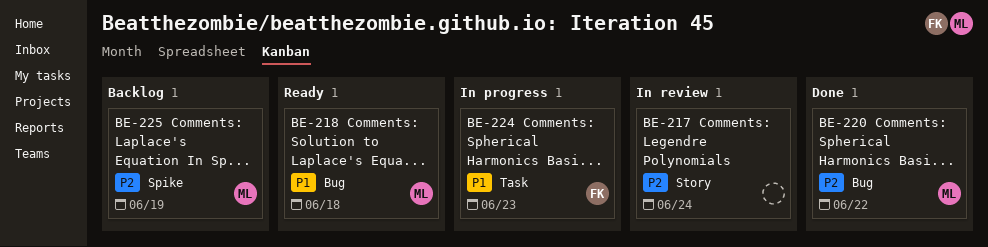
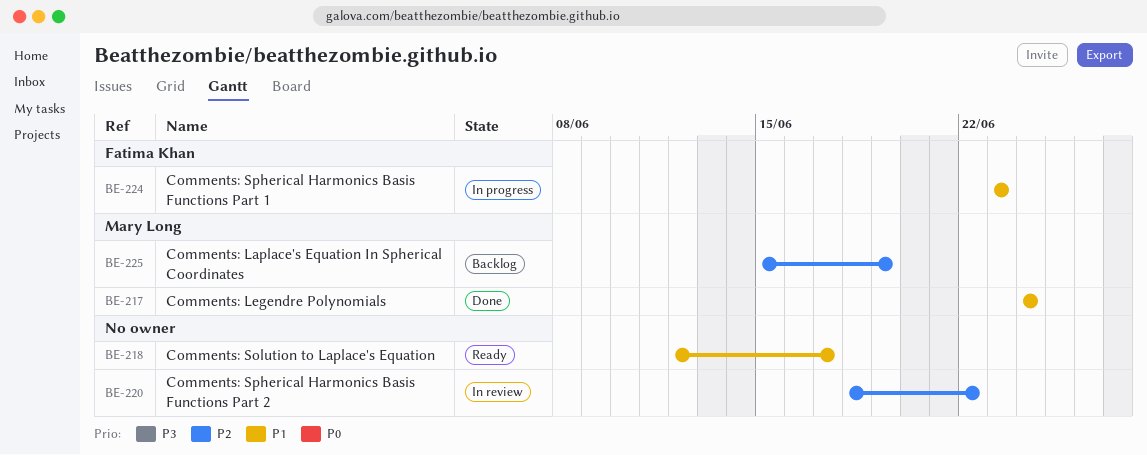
BE-217, status: In review -> Done
BE-217, owner: none -> Mary Long
BE-217, priority: P2 -> P1
BE-218, owner: Mary Long -> none
BE-218, due: Jun 18 -> Jun 17
BE-220, status: Done -> In review
BE-220, owner: Mary Long -> none

